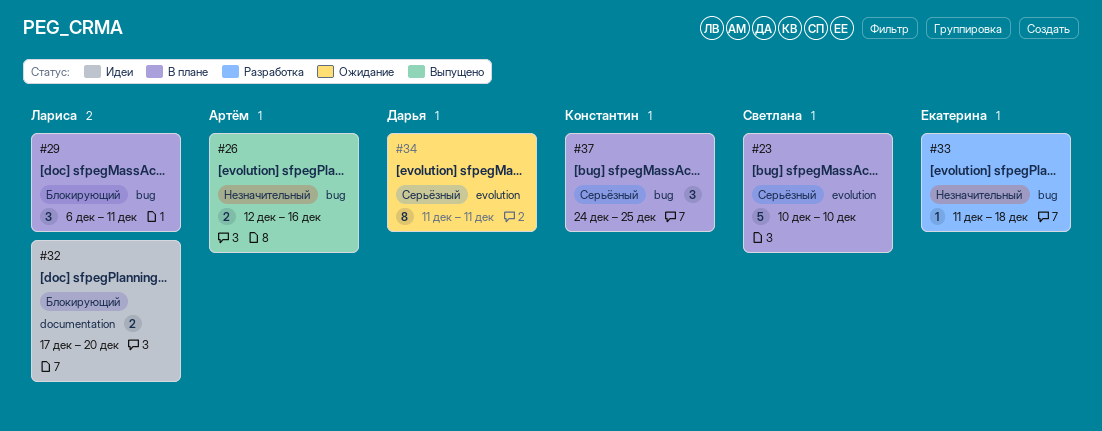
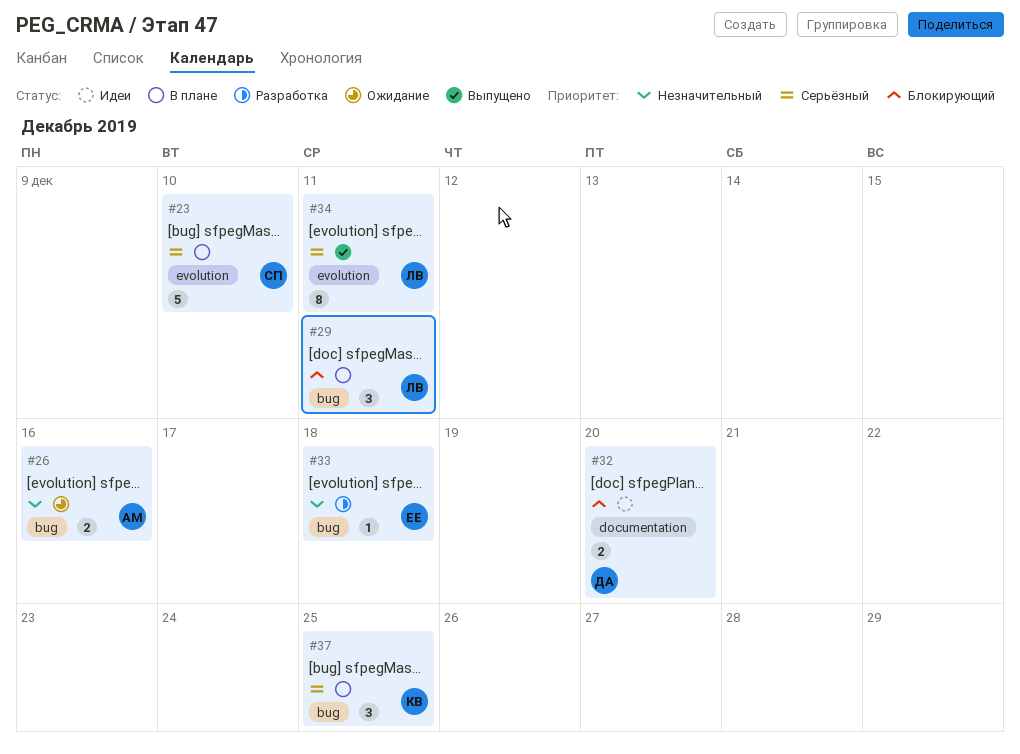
#26, status: Выпущено -> Ожидание
#32, owner: Лариса -> Дарья
#34, status: Ожидание -> Выпущено
#34, owner: Дарья -> Лариса

